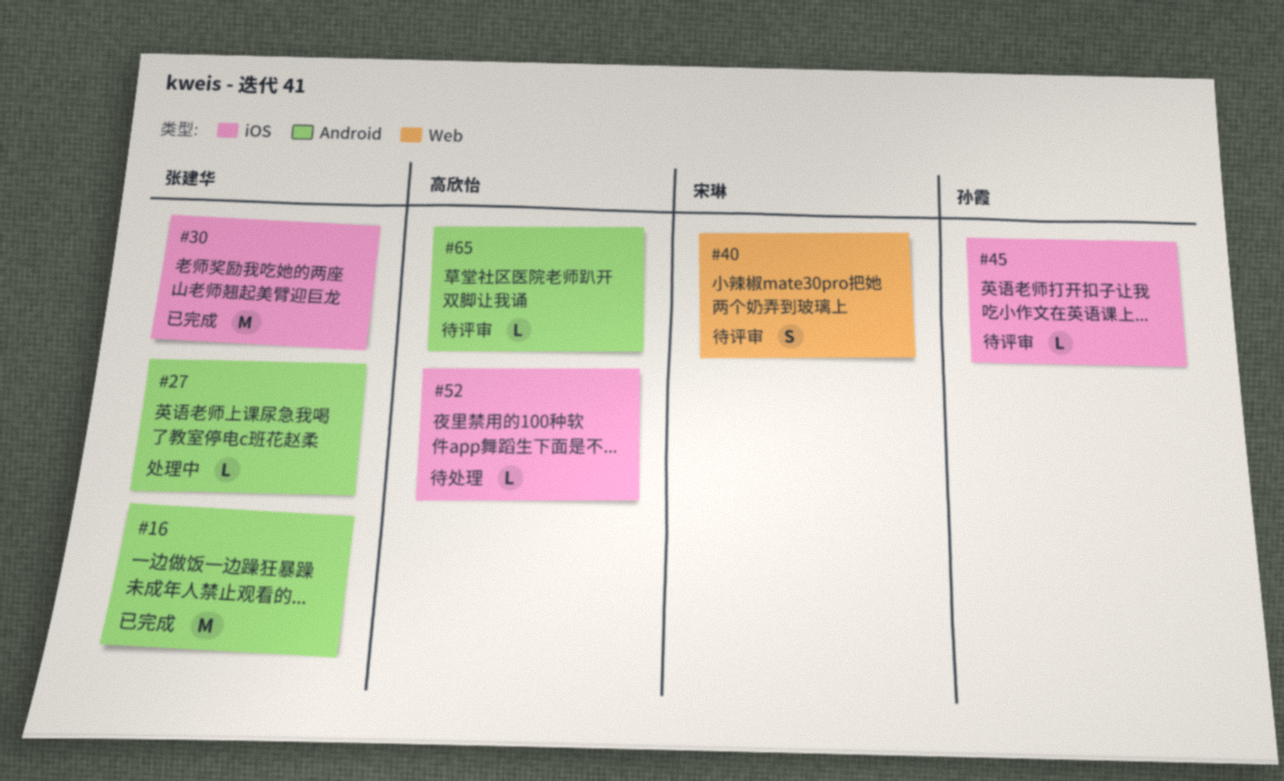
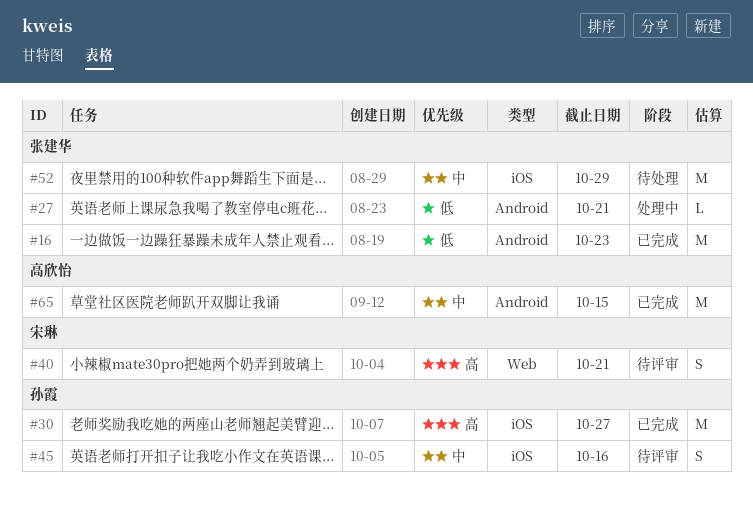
#30, owner: 张建华 -> 孙霞
#45, estimate: L -> S
#52, owner: 高欣怡 -> 张建华
#52, estimate: L -> M
#65, status: 待评审 -> 已完成
#65, estimate: L -> M

